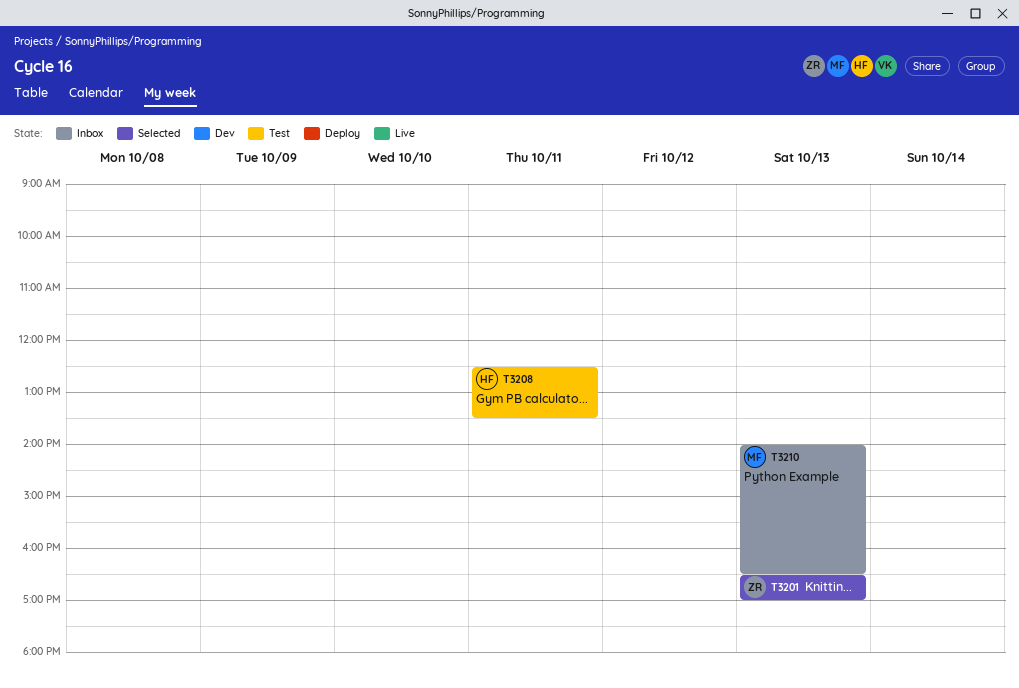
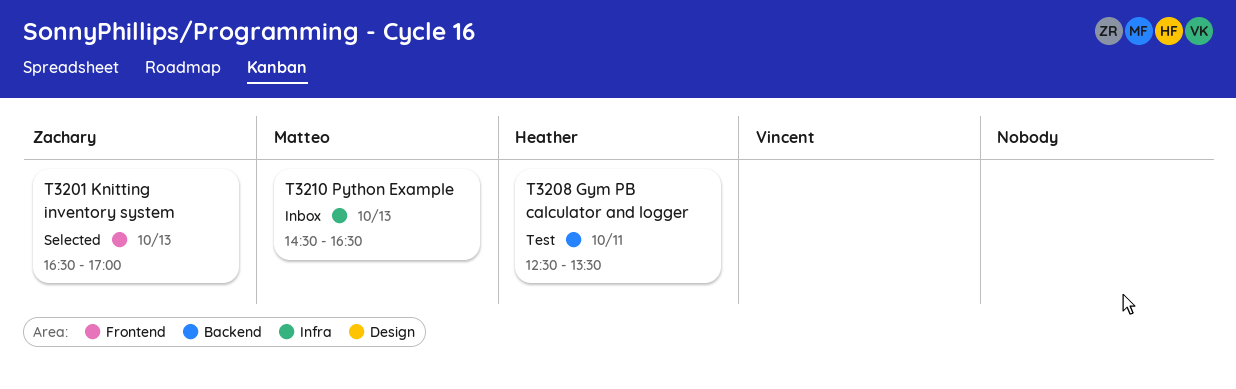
T3210, begins: 14:00 -> 14:30

